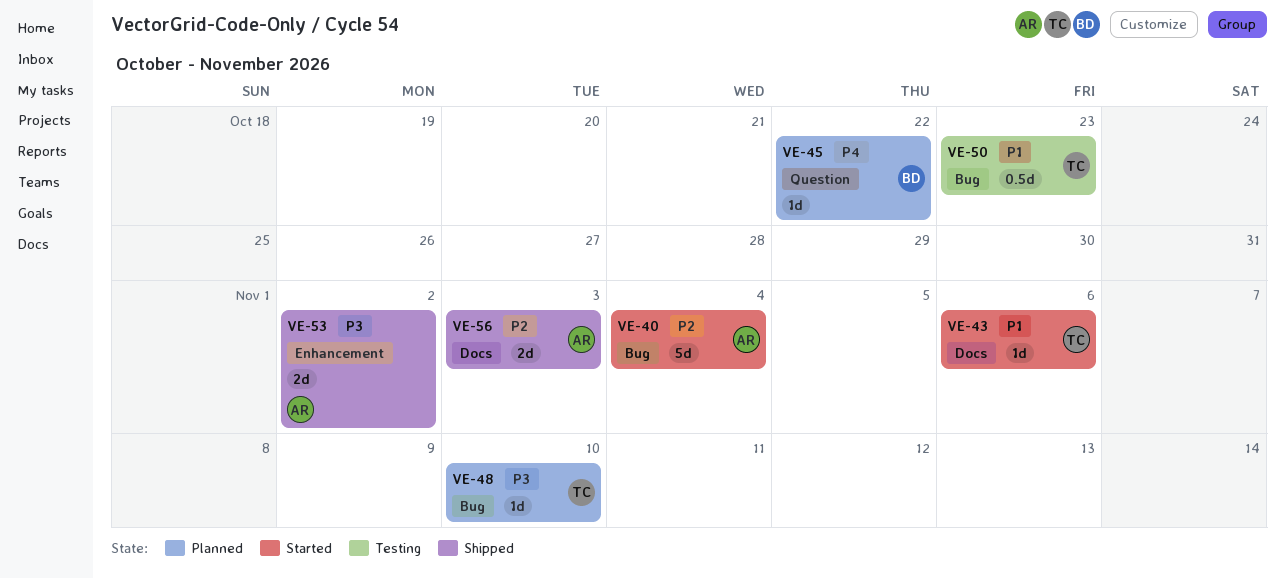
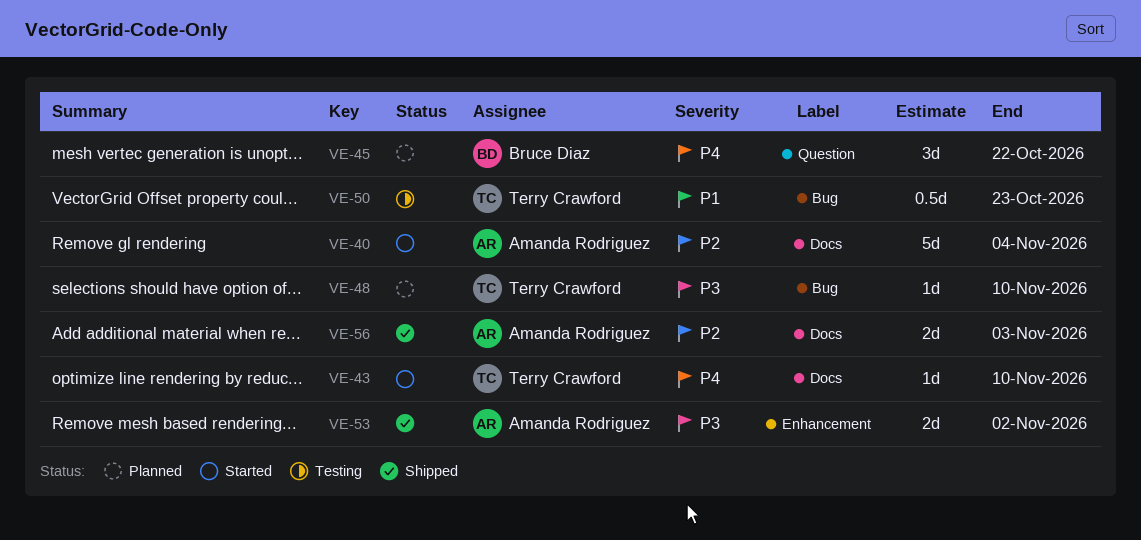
VE-40, label: Bug -> Docs
VE-43, priority: P1 -> P4
VE-43, due: Nov 6 -> Nov 10
VE-45, estimate: 1d -> 3d

